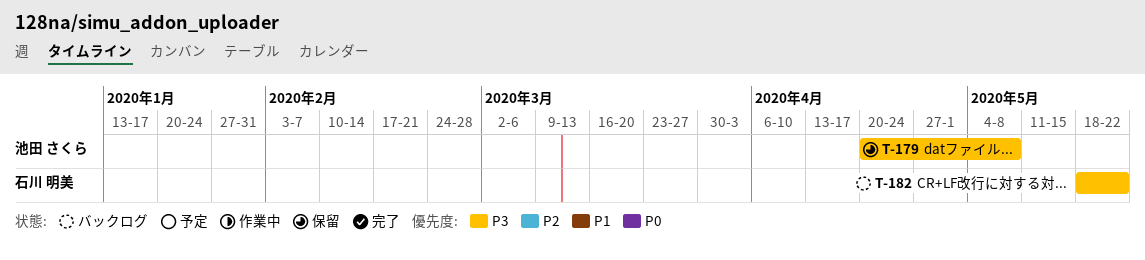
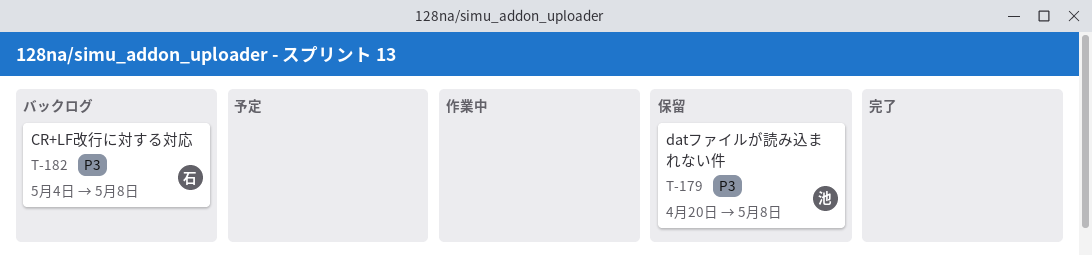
T-182, start: May 18 -> May 4
T-182, due: May 22 -> May 8

